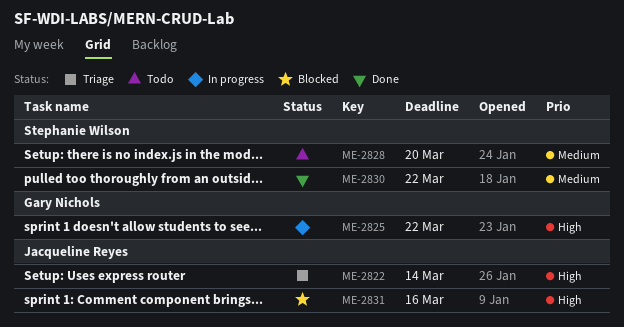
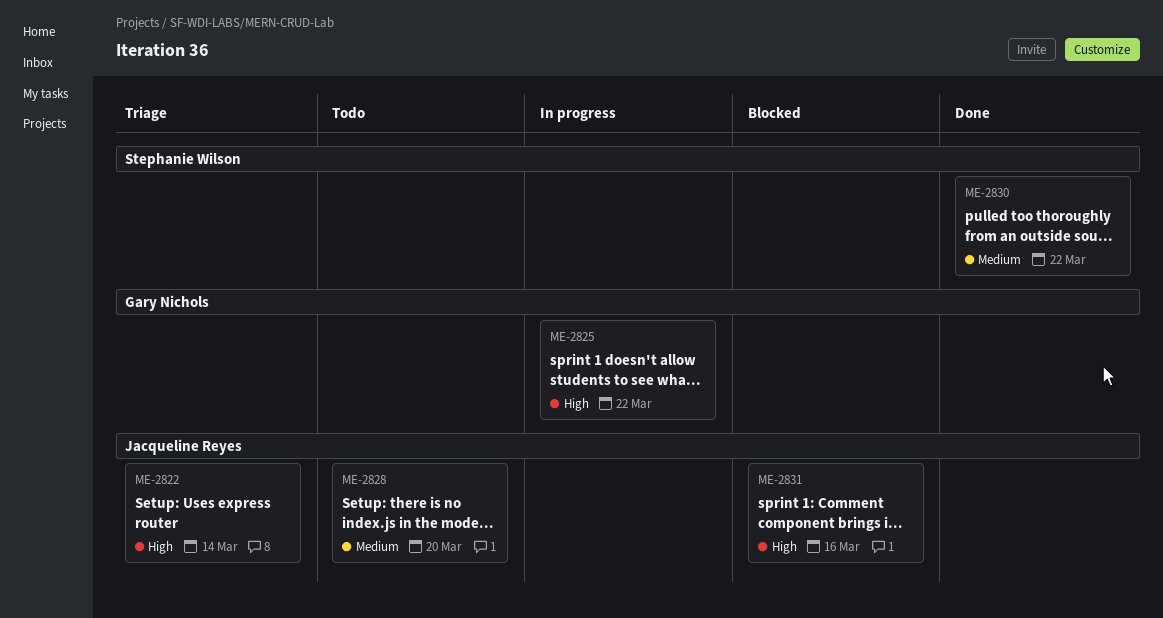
ME-2828, owner: Stephanie Wilson -> Jacqueline Reyes

